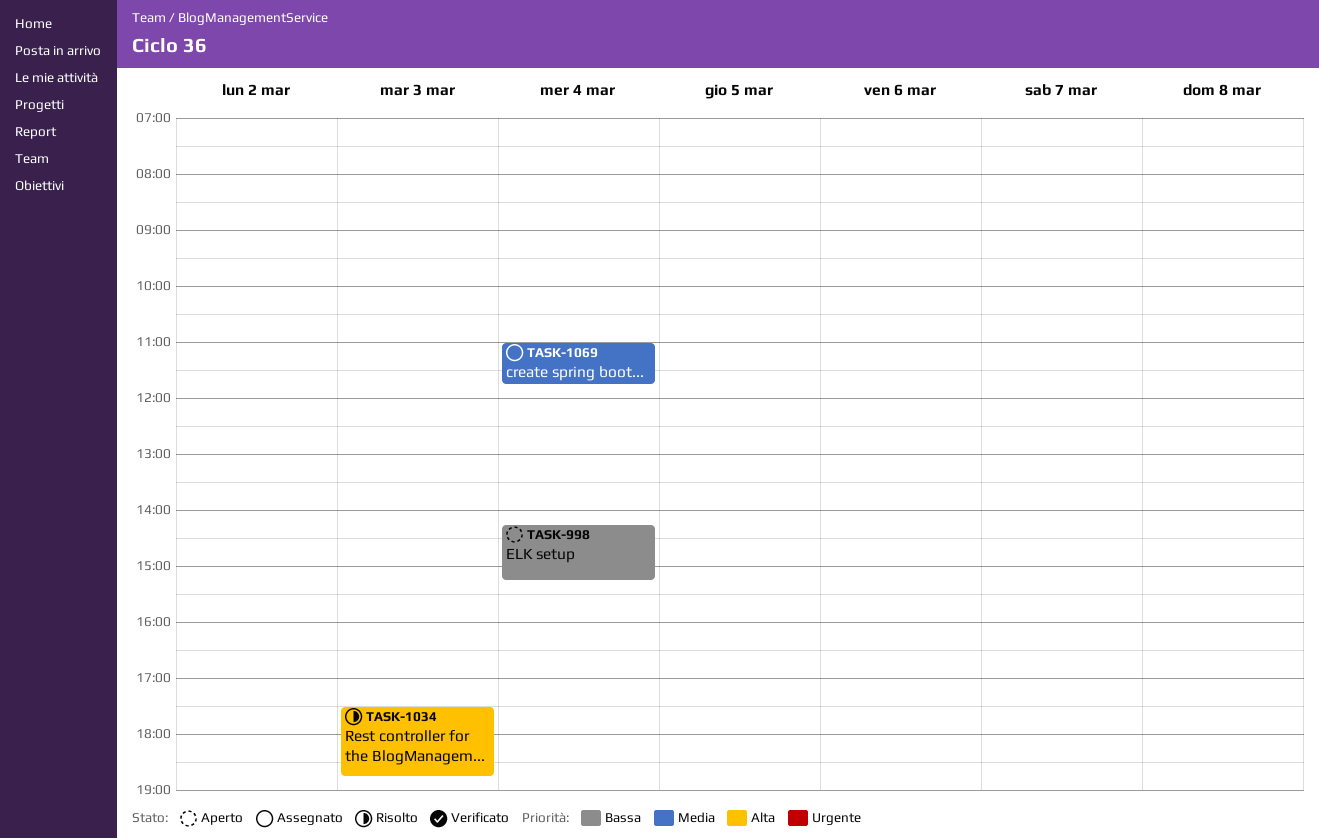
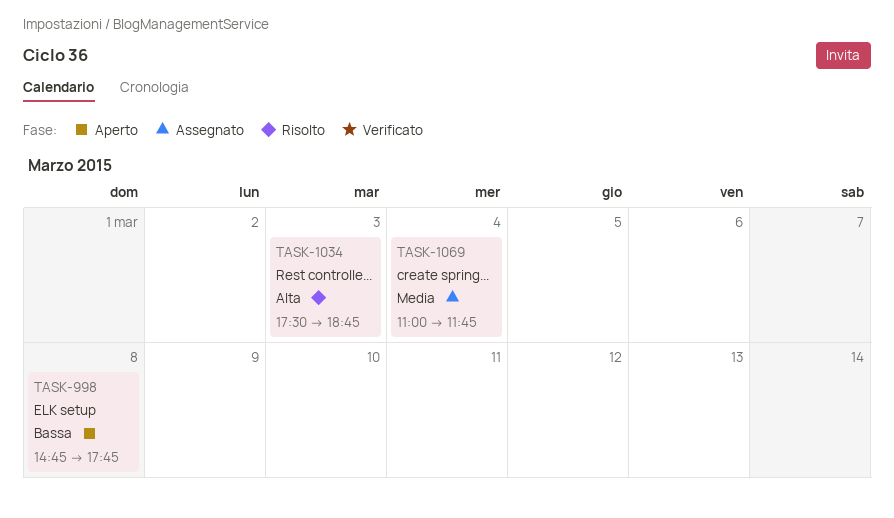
TASK-998, day: Mar 4 -> Mar 8
TASK-998, begins: 14:15 -> 14:45
TASK-998, ends: 15:15 -> 17:45

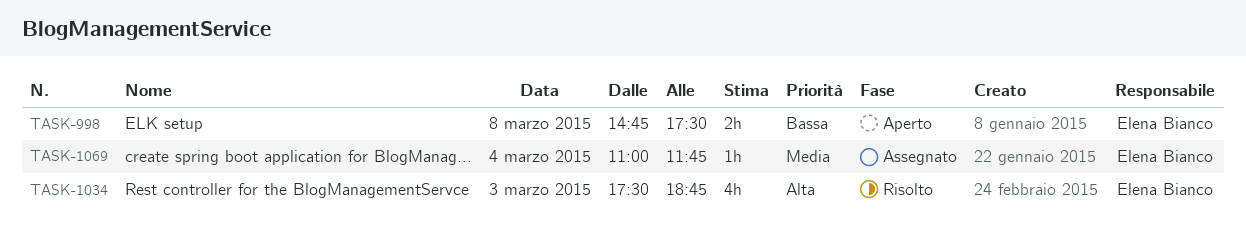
TASK-998, ends: 17:45 -> 17:30

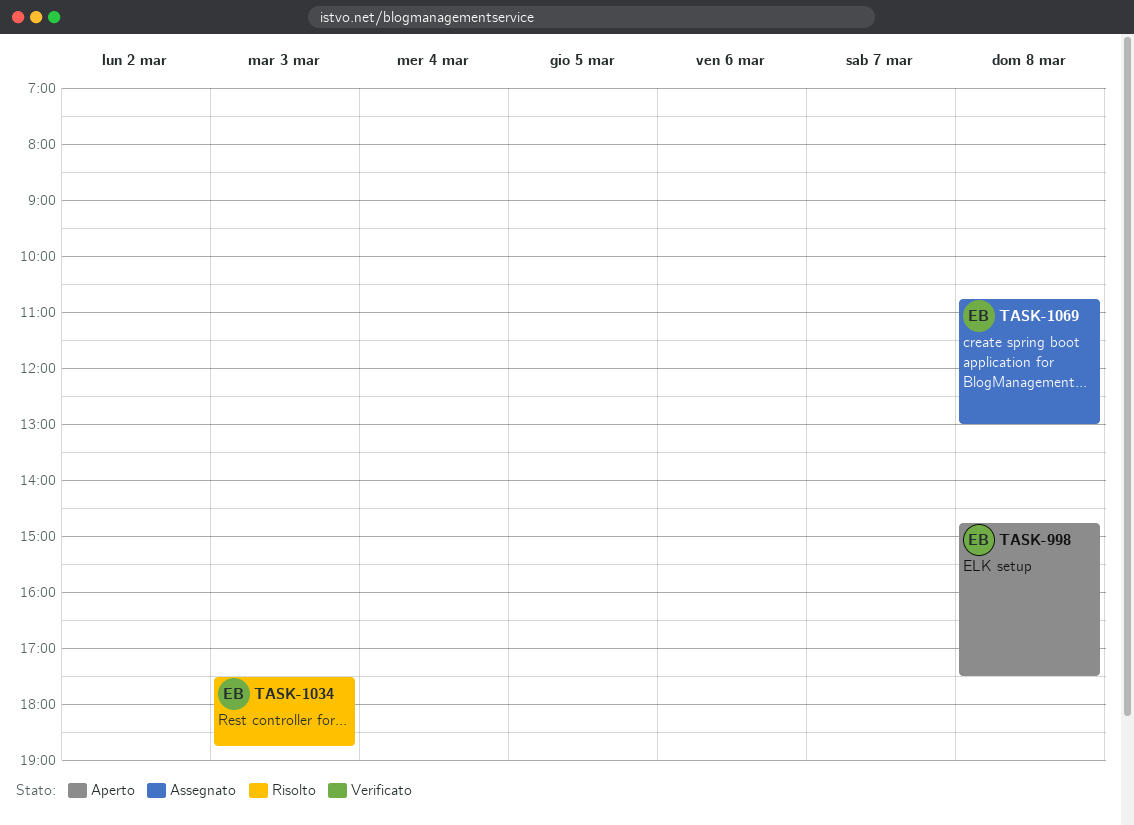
TASK-1069, day: Mar 4 -> Mar 8
TASK-1069, begins: 11:00 -> 10:45
TASK-1069, ends: 11:45 -> 13:00

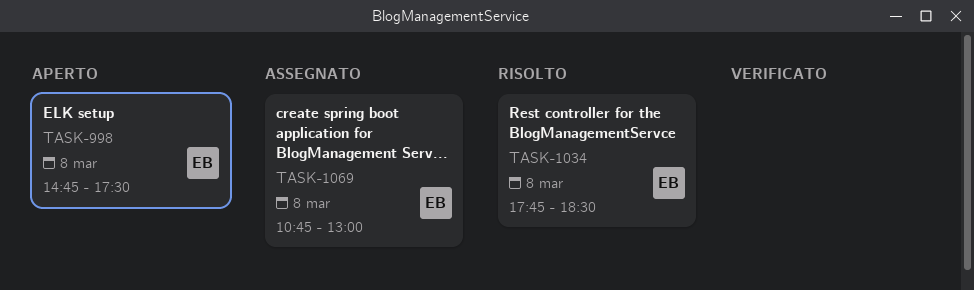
TASK-1034, day: Mar 3 -> Mar 8
TASK-1034, begins: 17:30 -> 17:45
TASK-1034, ends: 18:45 -> 18:30

